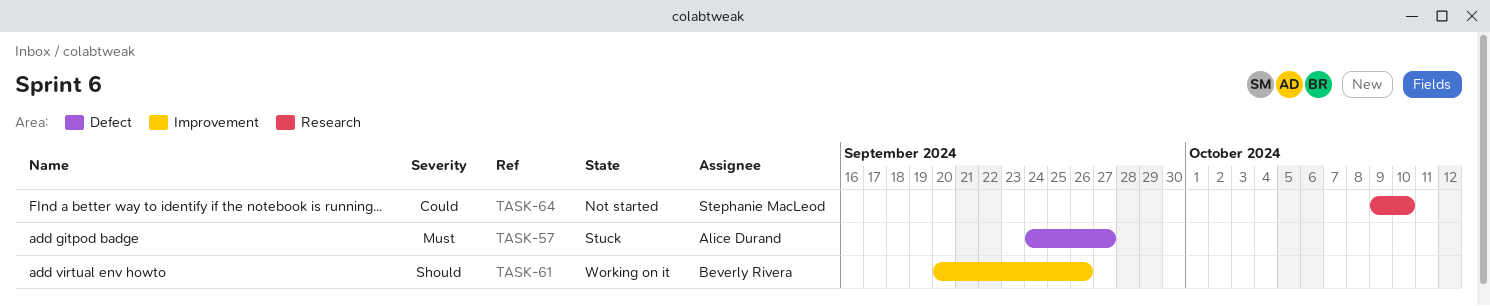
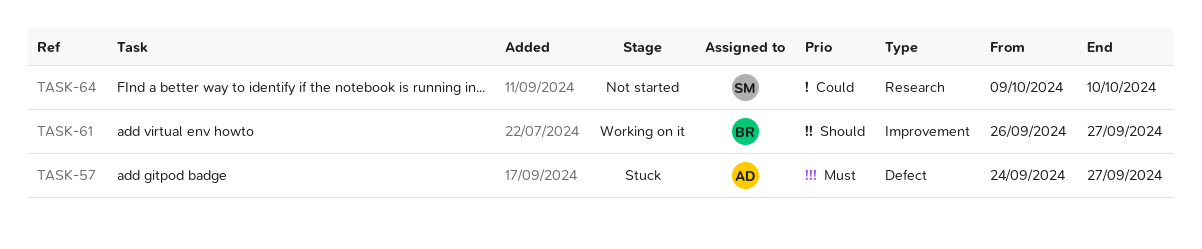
TASK-61, start: Sep 20 -> Sep 26
TASK-61, due: Sep 26 -> Sep 27

